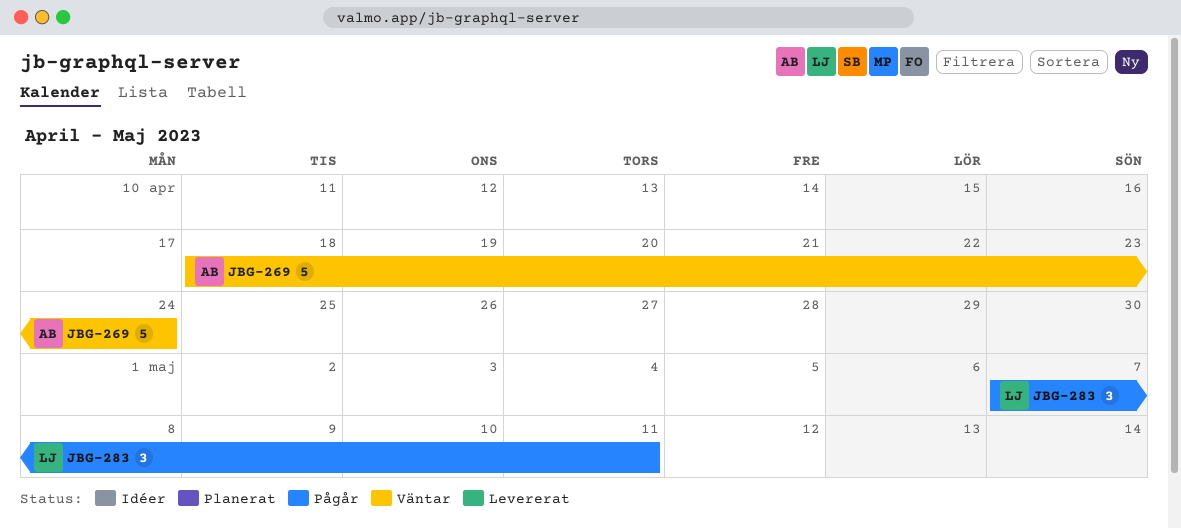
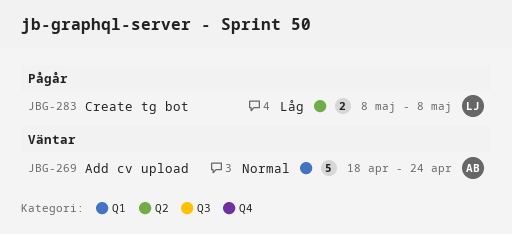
JBG-283, estimate: 3 -> 2
JBG-283, start: May 7 -> May 8
JBG-283, due: May 11 -> May 8

